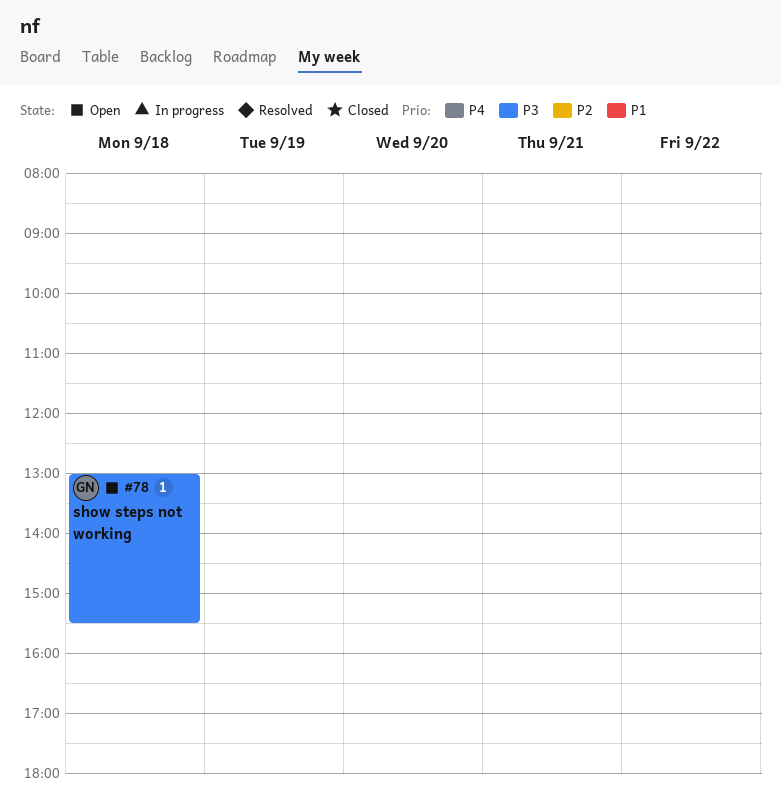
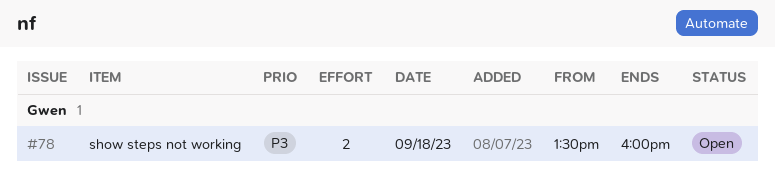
#78, estimate: 1 -> 2
#78, begins: 13:00 -> 13:30
#78, ends: 15:30 -> 16:00

